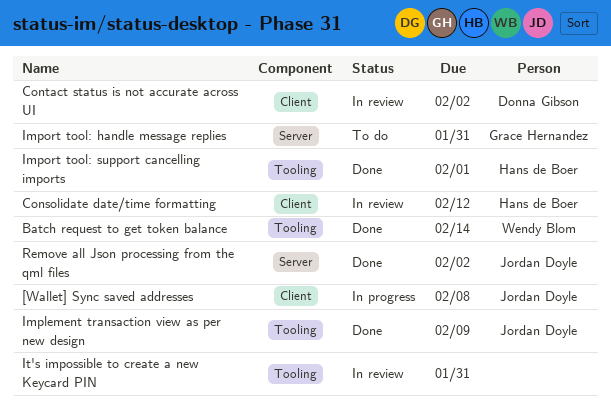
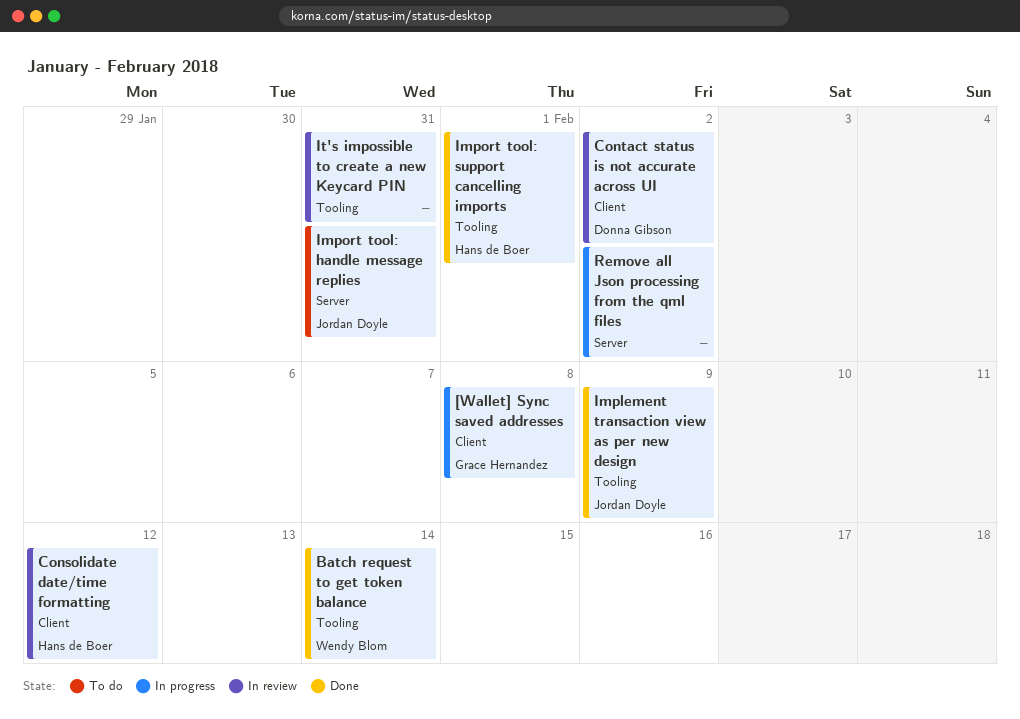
[Wallet] Sync saved addresses, owner: Jordan Doyle -> Grace Hernandez
Import tool: handle message replies, owner: Grace Hernandez -> Jordan Doyle
Remove all Json processing from the qml files, status: Done -> In progress
Remove all Json processing from the qml files, owner: Jordan Doyle -> none

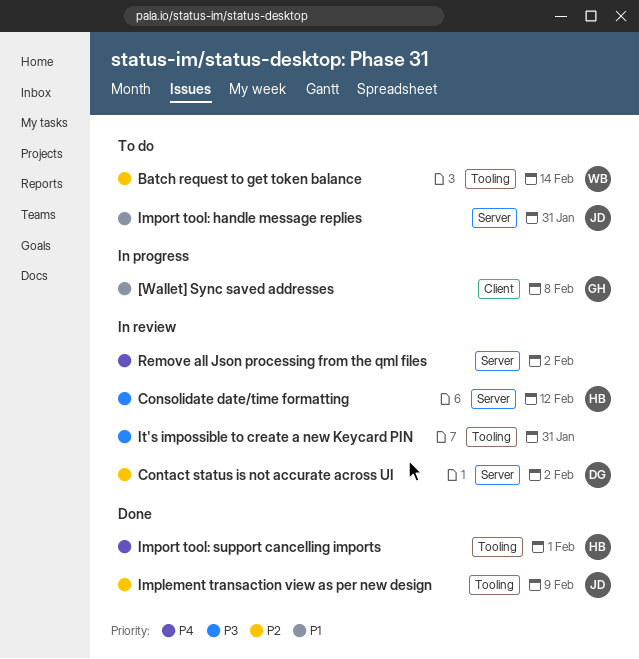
Batch request to get token balance, status: Done -> To do
Consolidate date/time formatting, label: Client -> Server
Contact status is not accurate across UI, label: Client -> Server
Remove all Json processing from the qml files, status: In progress -> In review

